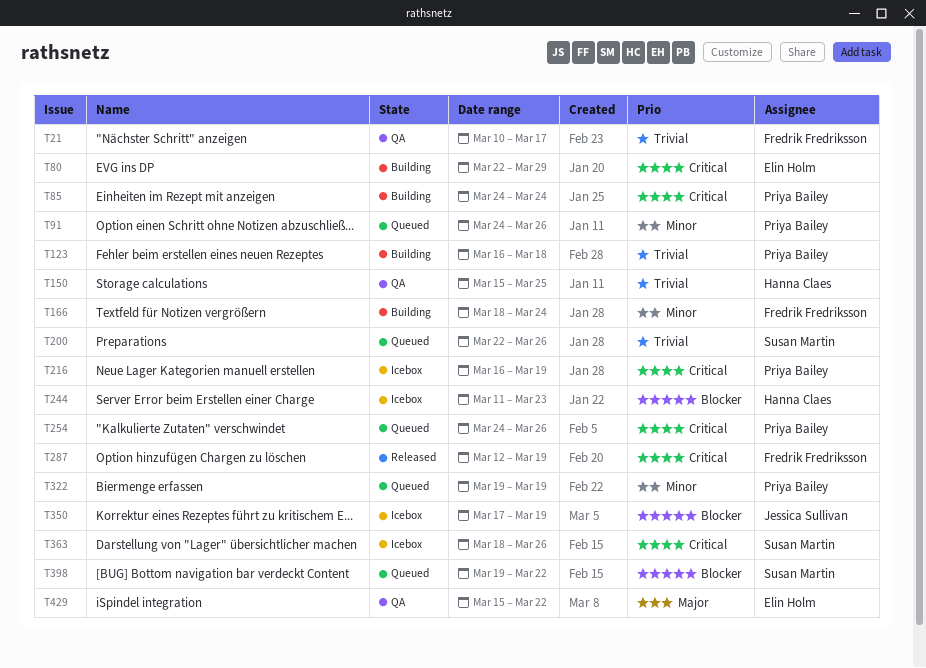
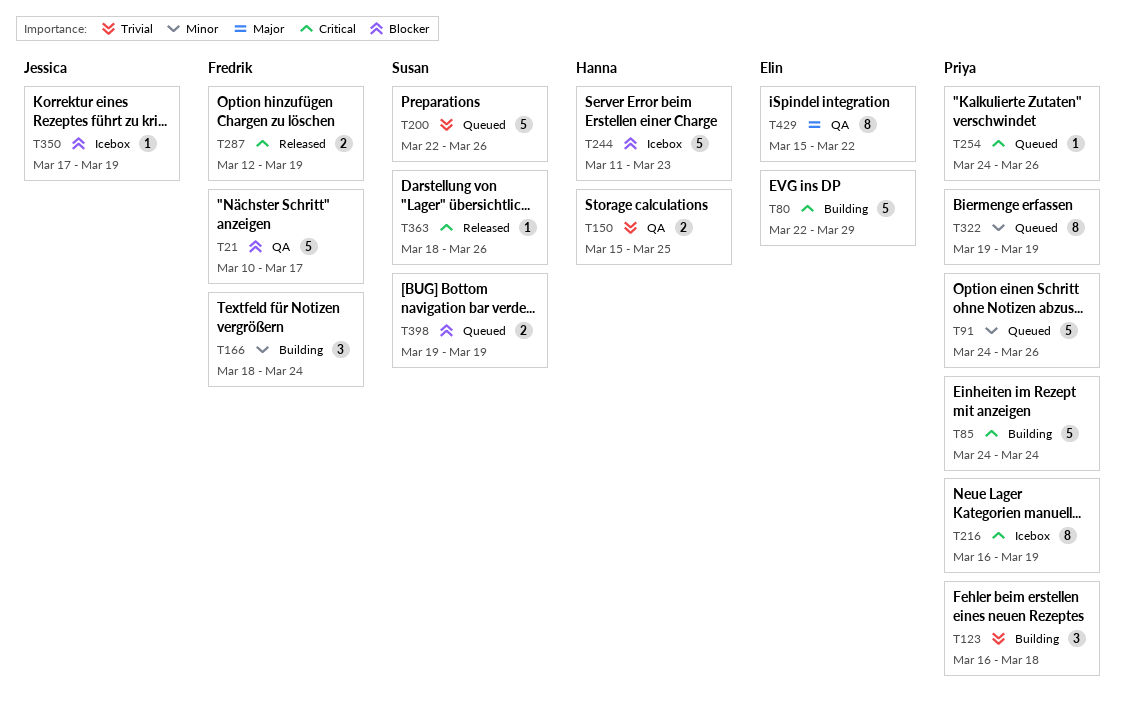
T21, priority: Trivial -> Blocker
T363, status: Icebox -> Released
T398, due: Mar 22 -> Mar 19

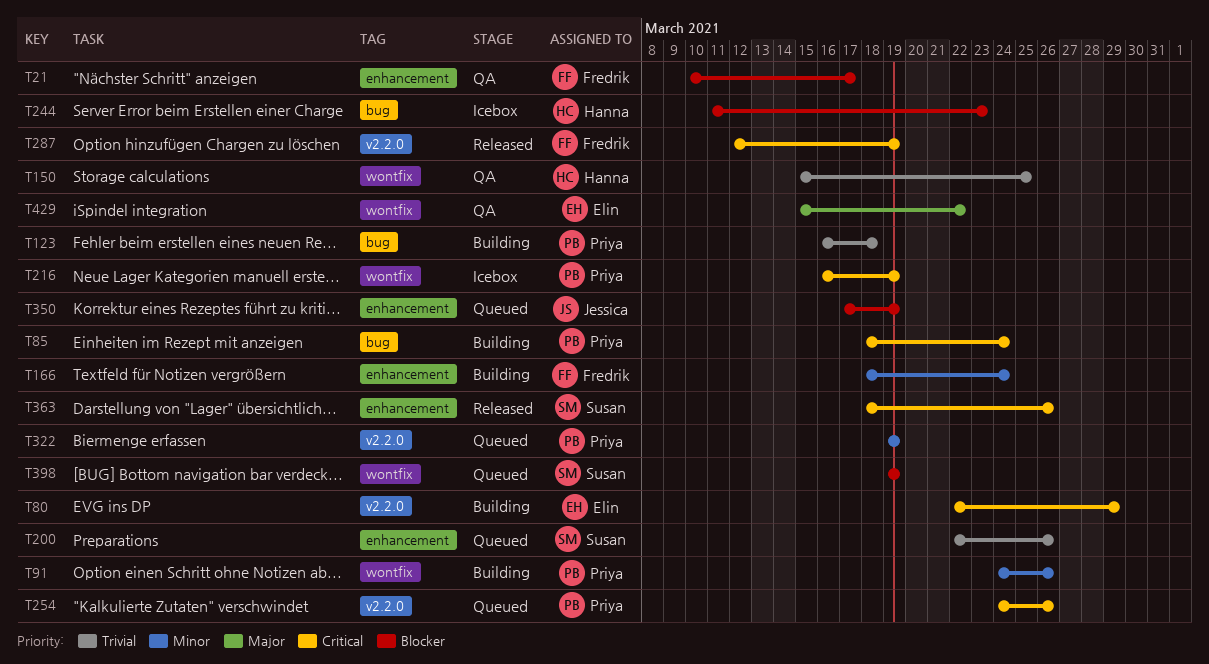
T85, start: Mar 24 -> Mar 18
T91, status: Queued -> Building
T350, status: Icebox -> Queued

